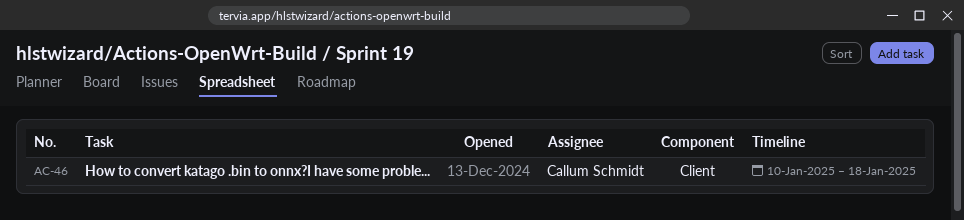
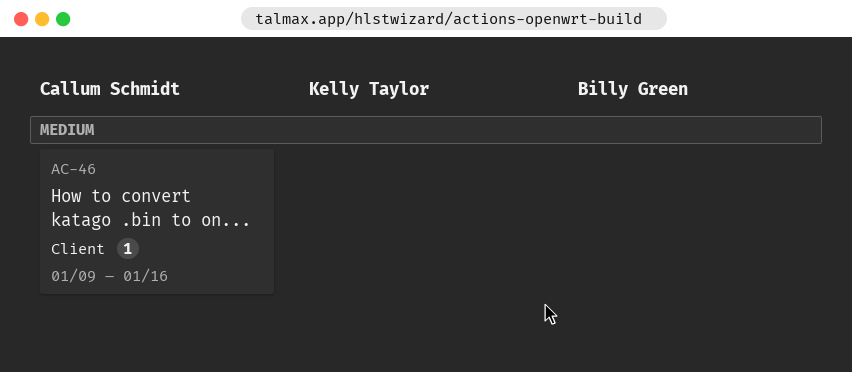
AC-46, start: Jan 10 -> Jan 9
AC-46, due: Jan 18 -> Jan 16

